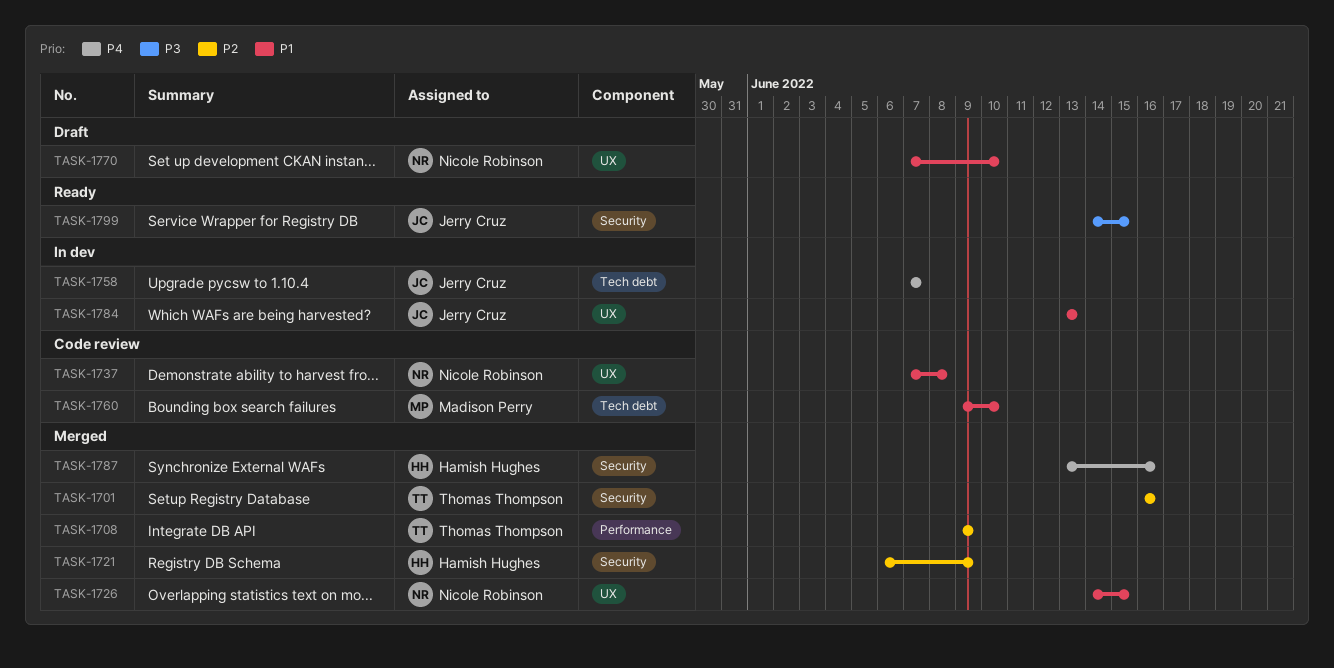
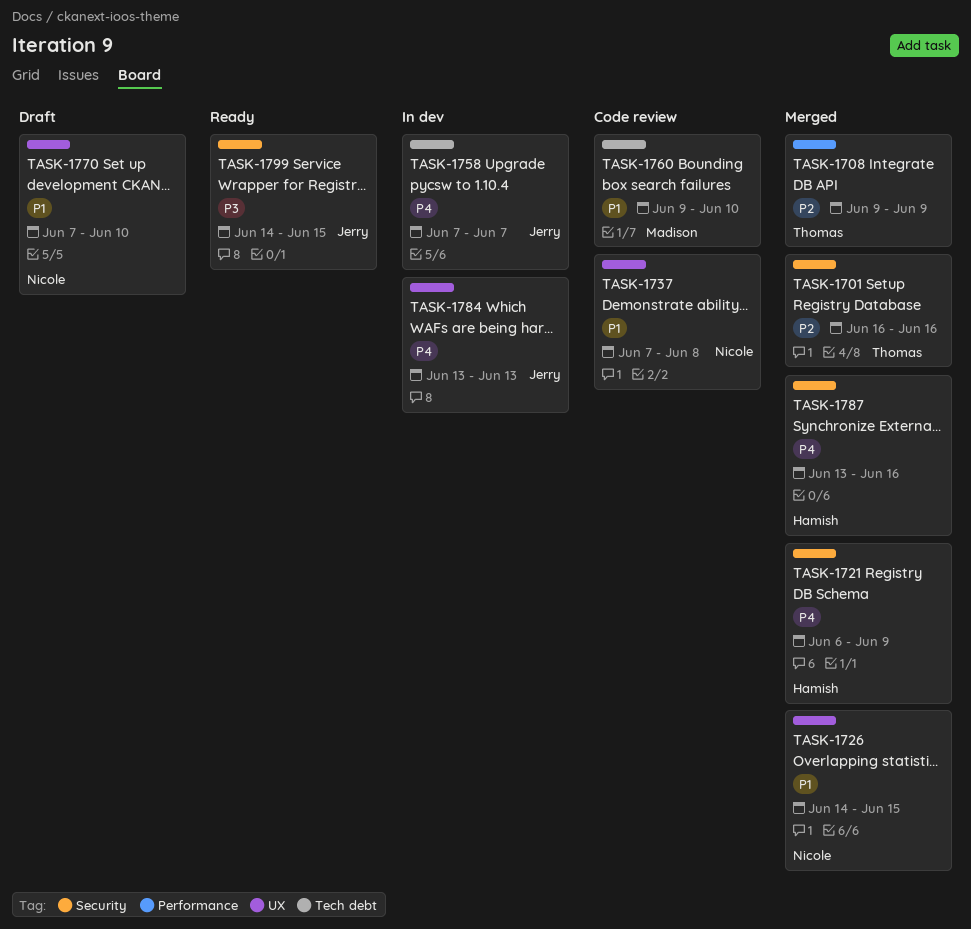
TASK-1721, priority: P2 -> P4
TASK-1784, priority: P1 -> P4

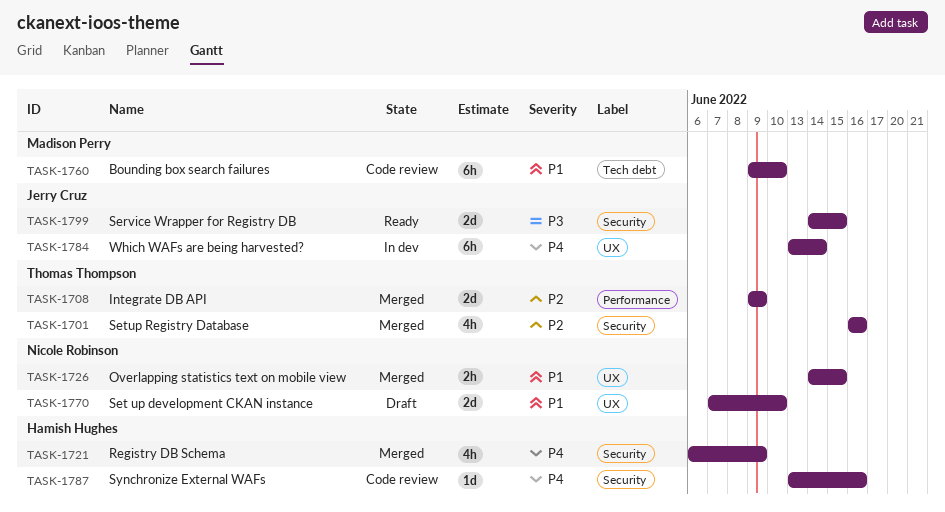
TASK-1737: present -> none
TASK-1758: present -> none
TASK-1784, due: Jun 13 -> Jun 14
TASK-1787, status: Merged -> Code review

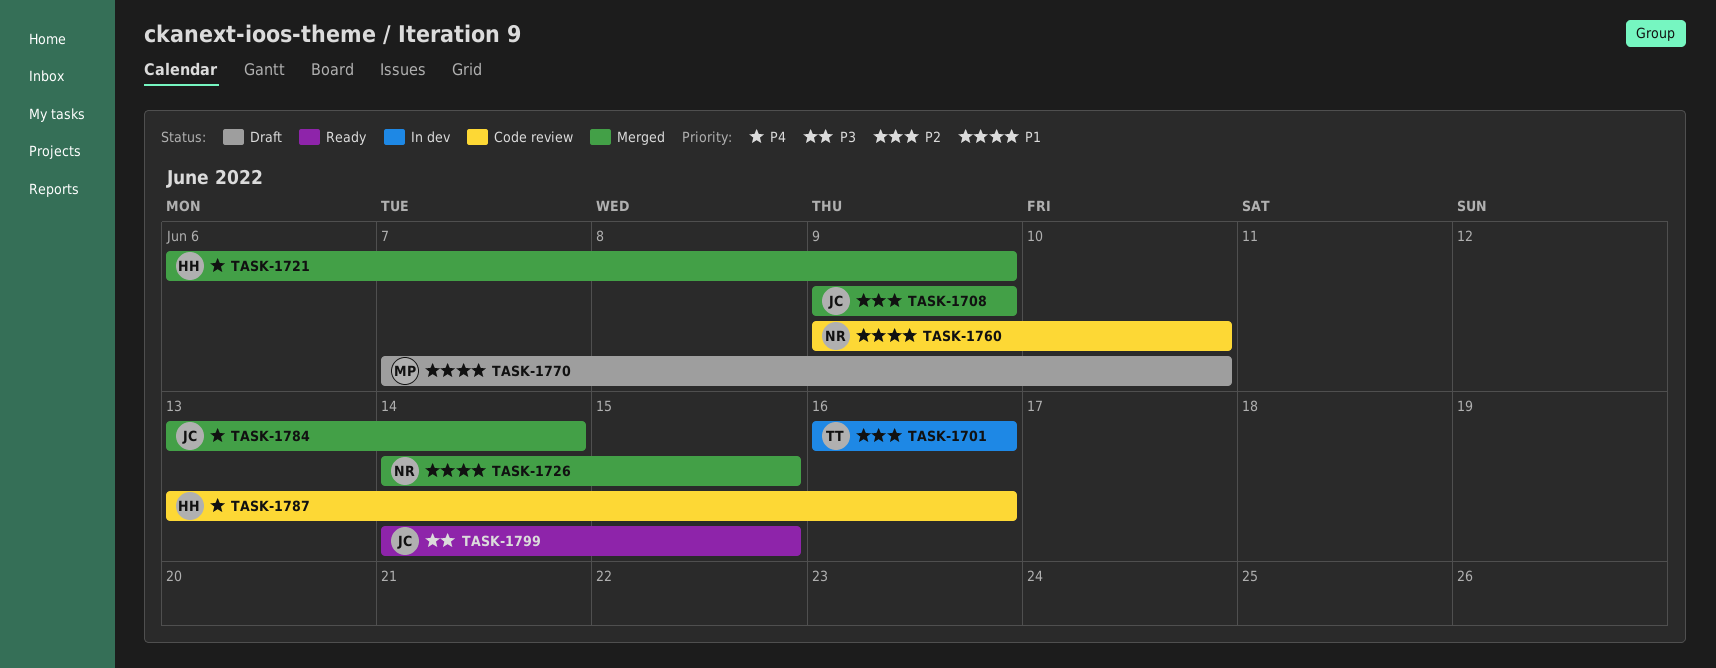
TASK-1701, status: Merged -> In dev
TASK-1708, owner: Thomas Thompson -> Jerry Cruz
TASK-1760, owner: Madison Perry -> Nicole Robinson
TASK-1770, owner: Nicole Robinson -> Madison Perry
TASK-1784, status: In dev -> Merged

